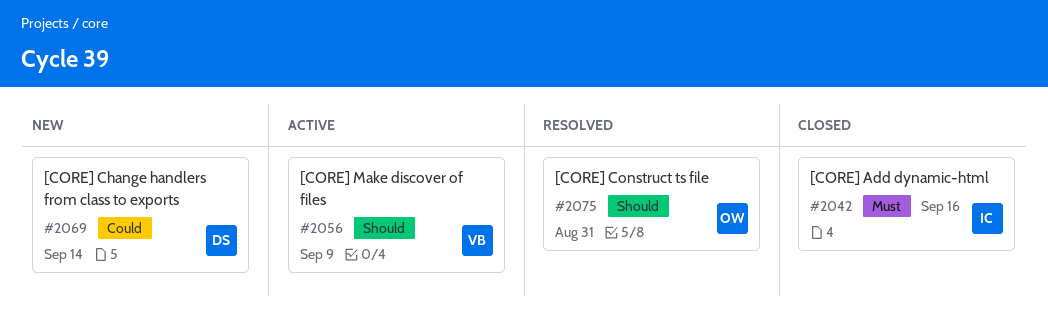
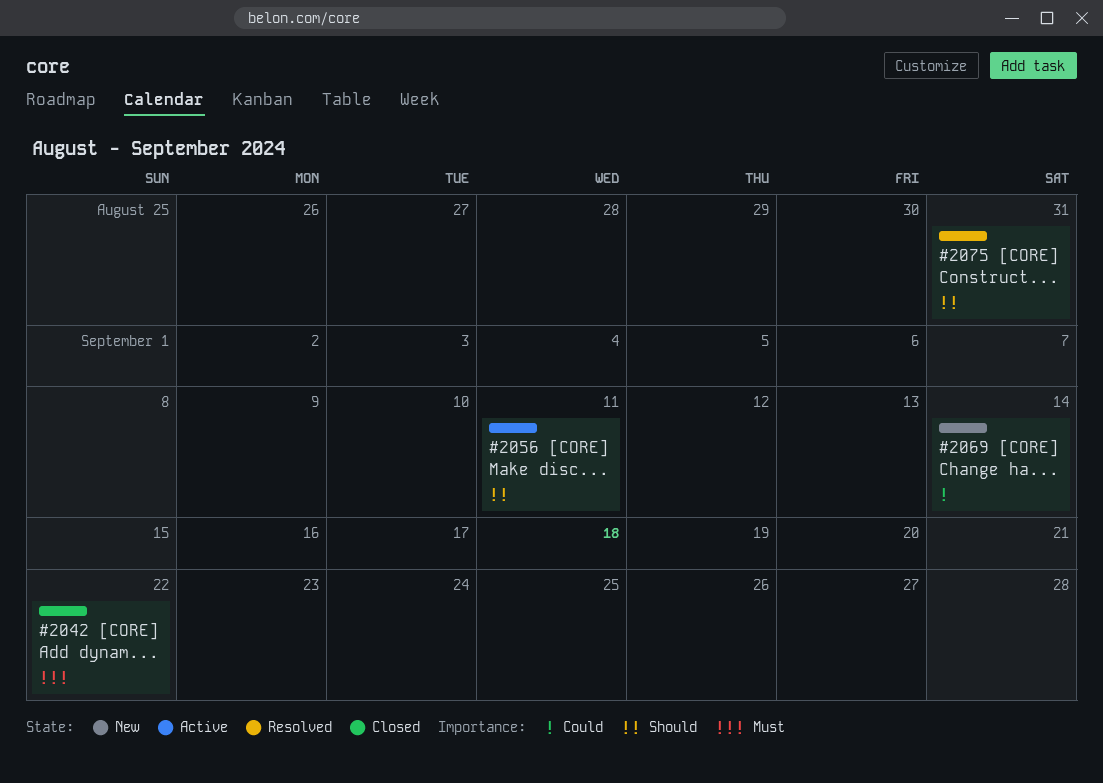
#2042, due: Sep 16 -> Sep 22
#2056, due: Sep 9 -> Sep 11

